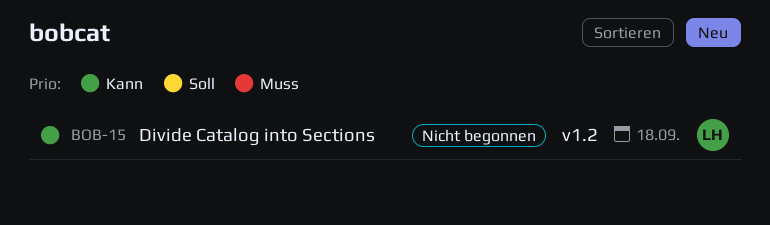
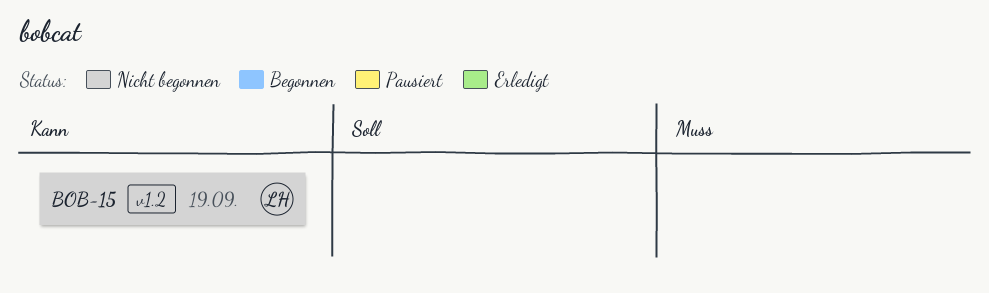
BOB-15, due: Sep 18 -> Sep 19

